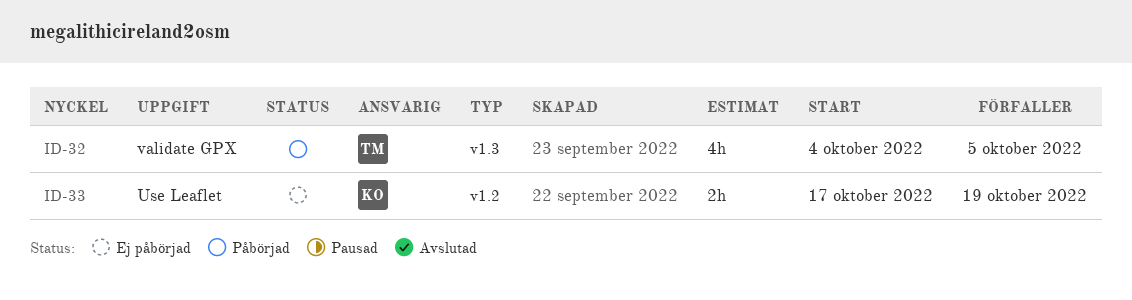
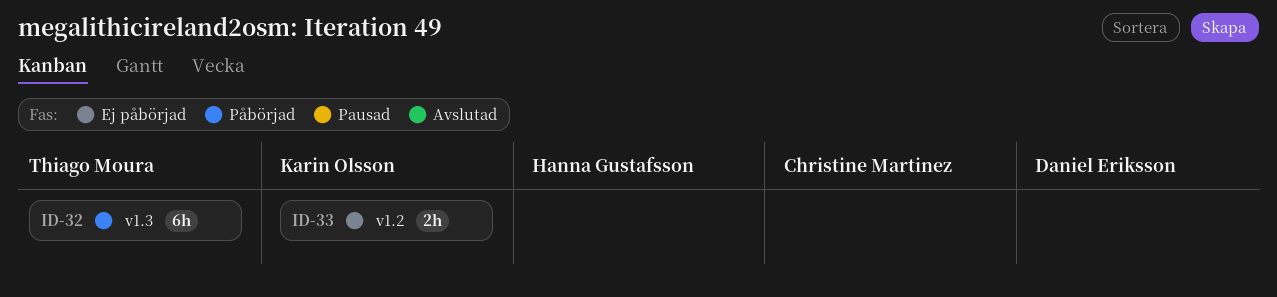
ID-32, estimate: 4h -> 6h

